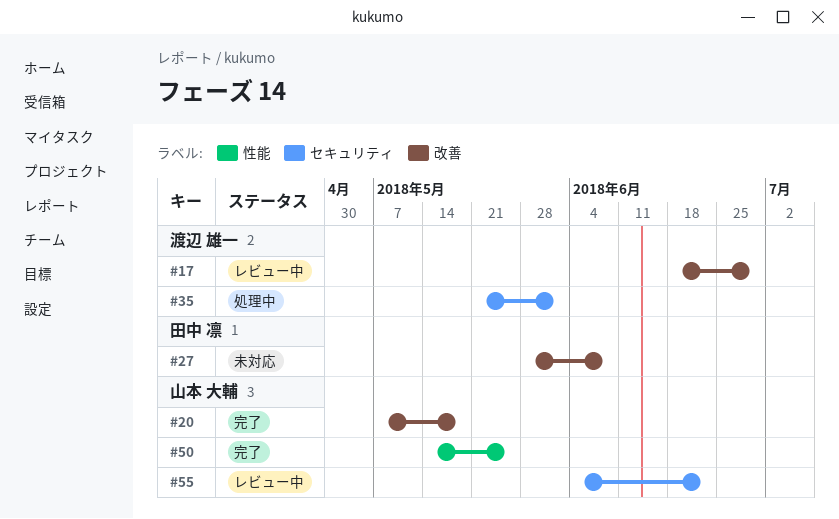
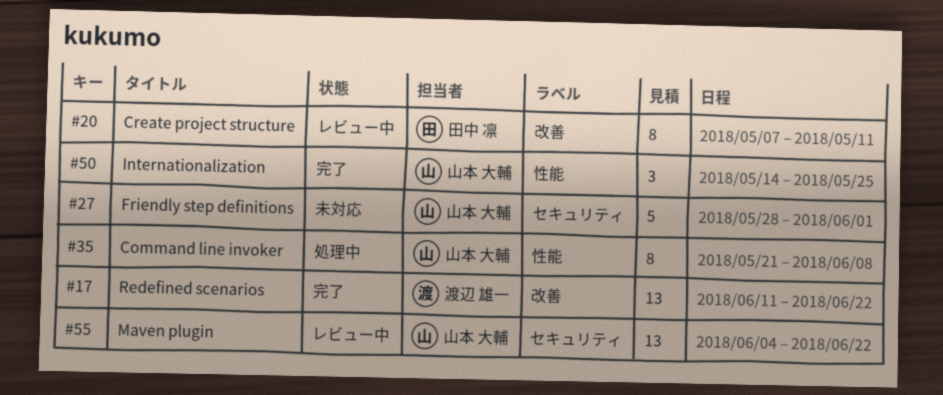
#17, status: レビュー中 -> 完了
#17, start: Jun 18 -> Jun 11
#17, due: Jun 29 -> Jun 22
#20, status: 完了 -> レビュー中
#20, owner: 山本 大輔 -> 田中 凛
#20, due: May 18 -> May 11
#27, owner: 田中 凛 -> 山本 大輔
#27, label: 改善 -> セキュリティ
#27, due: Jun 8 -> Jun 1
#35, owner: 渡辺 雄一 -> 山本 大輔
#35, label: セキュリティ -> 性能
#35, due: Jun 1 -> Jun 8

